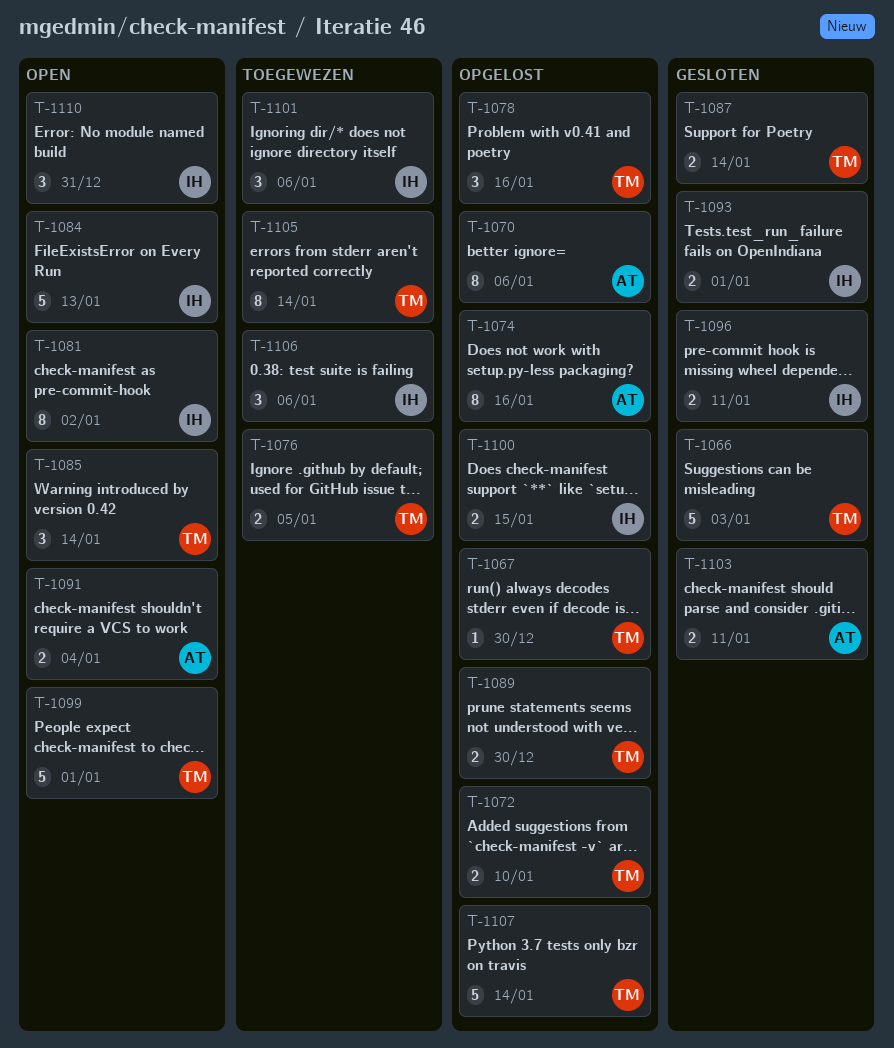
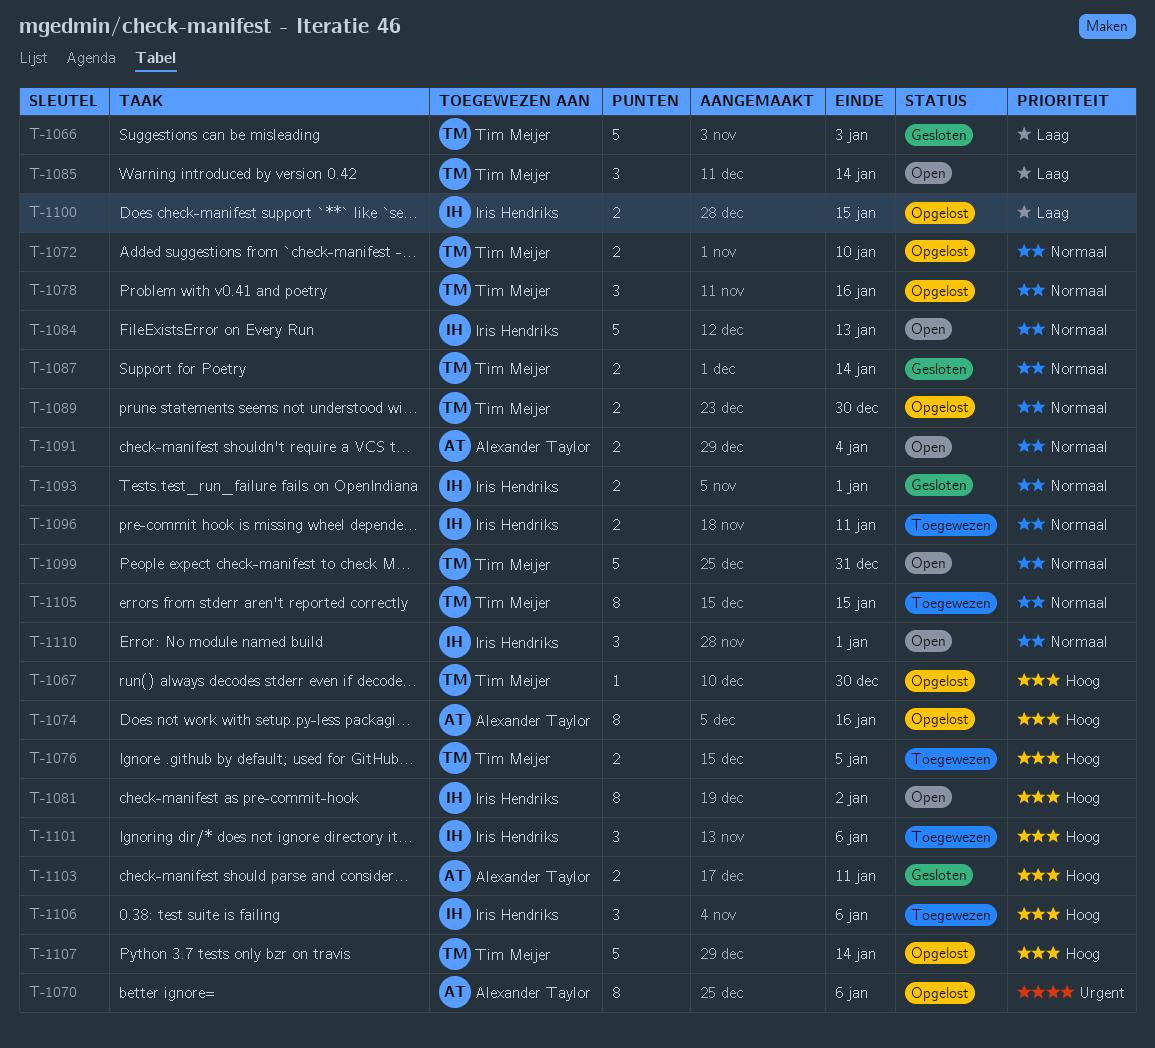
T-1096, status: Gesloten -> Toegewezen
T-1099, due: Jan 1 -> Dec 31
T-1105, due: Jan 14 -> Jan 15
T-1110, due: Dec 31 -> Jan 1

